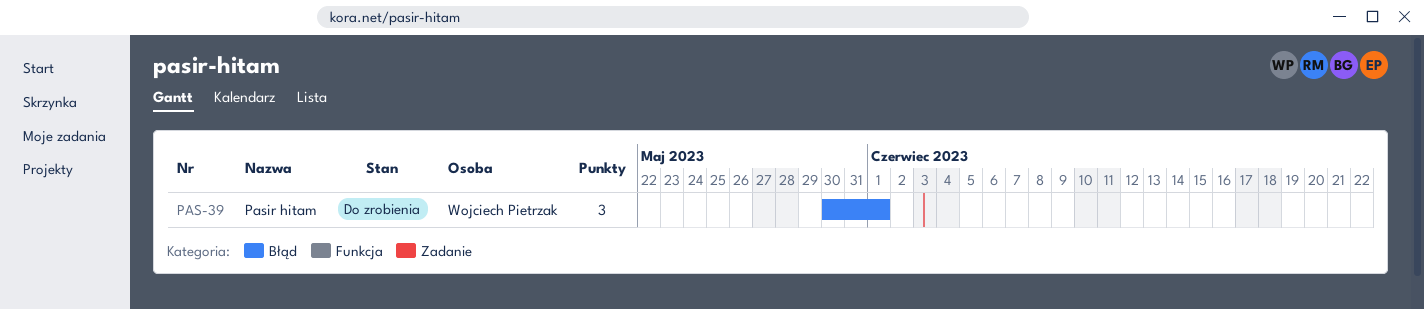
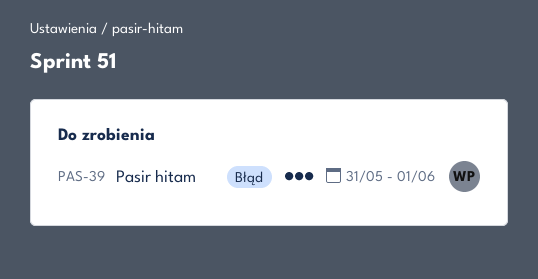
PAS-39, start: May 30 -> May 31

